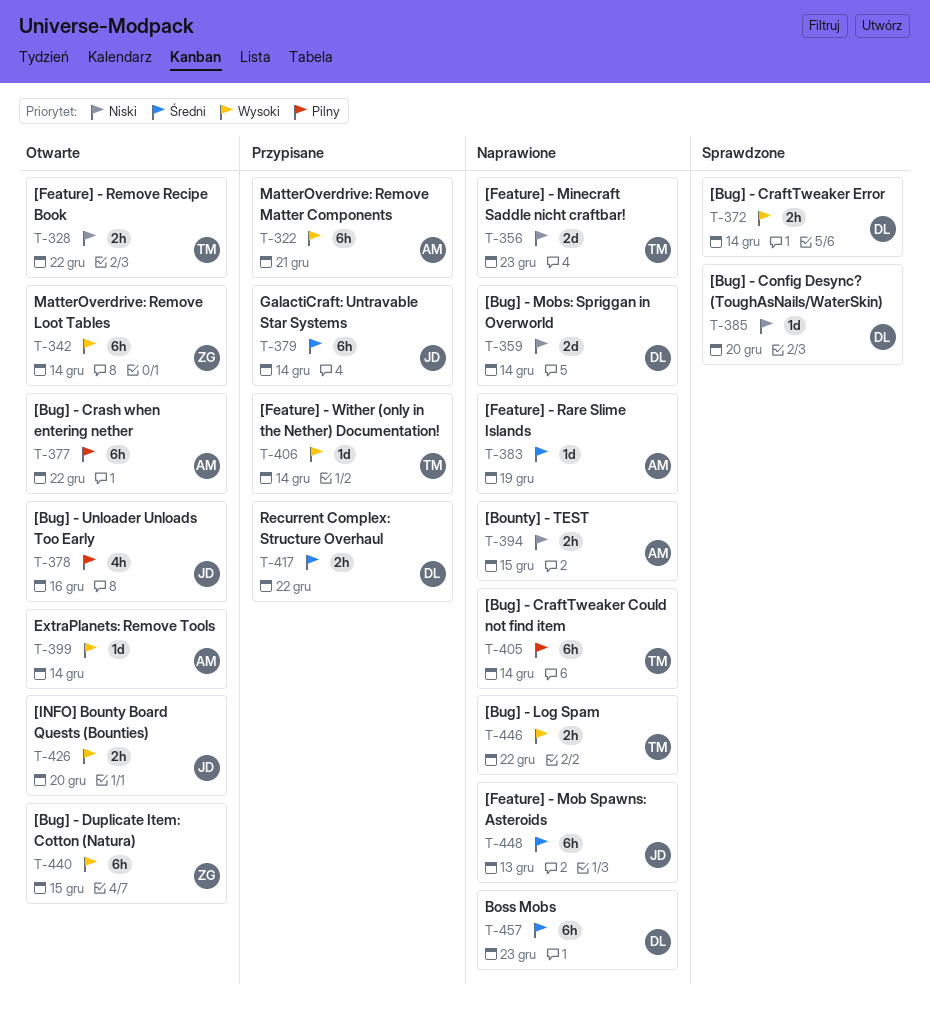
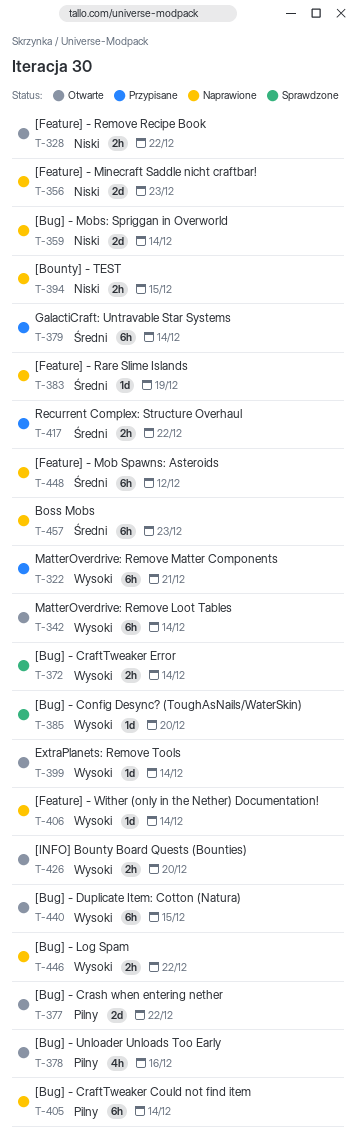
T-377, estimate: 6h -> 2d
T-385, priority: Niski -> Wysoki
T-406, status: Przypisane -> Naprawione
T-448, due: Dec 13 -> Dec 12

